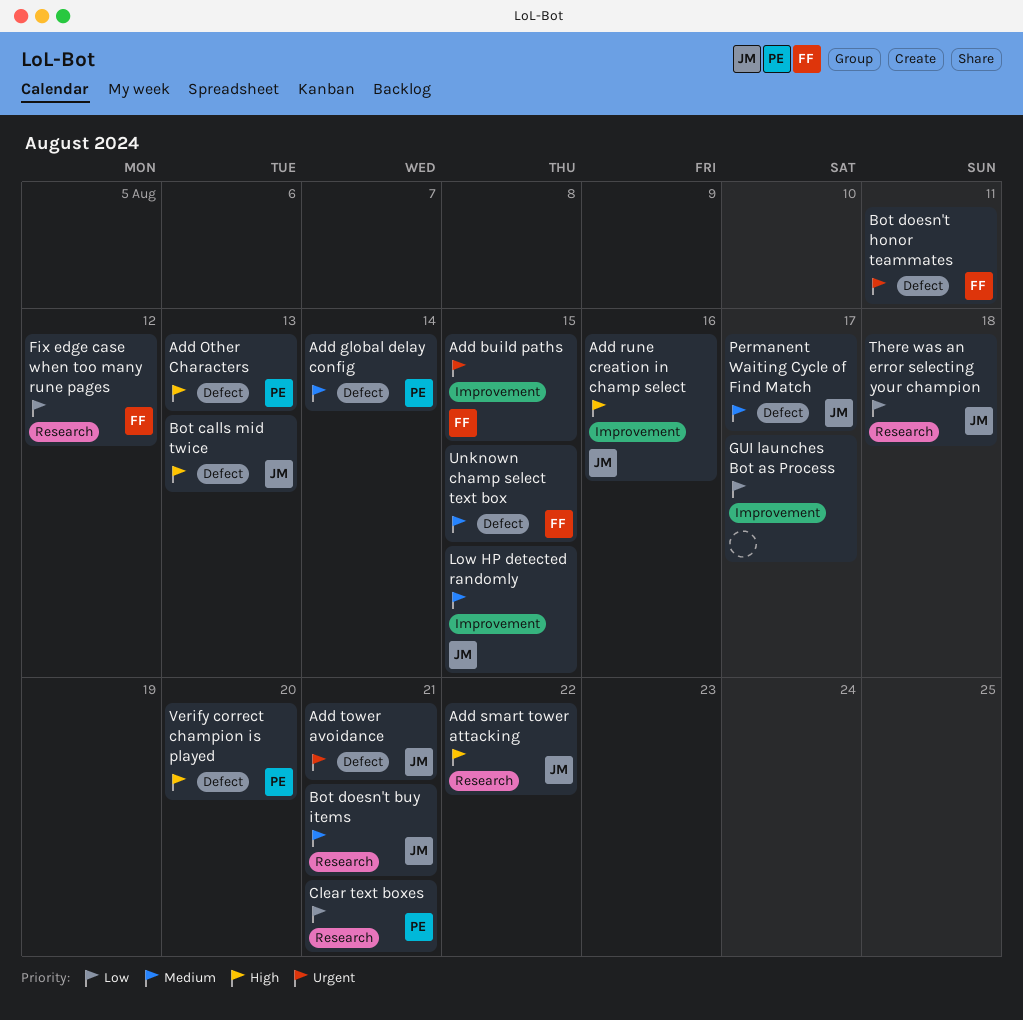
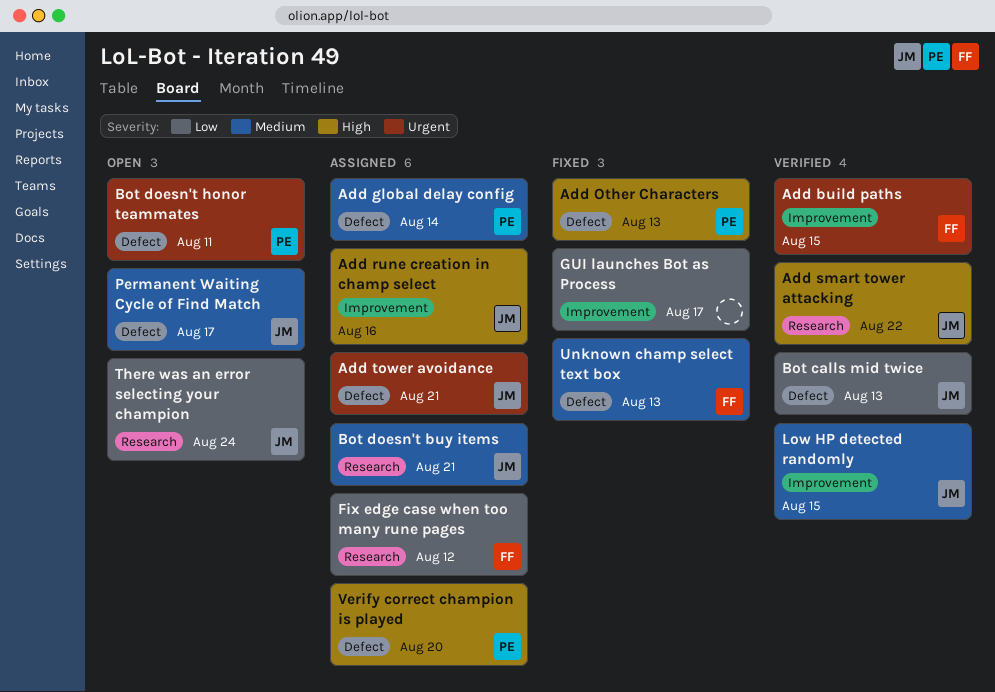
Bot calls mid twice, priority: High -> Low
Bot doesn't honor teammates, owner: FF -> PE
Clear text boxes: present -> none
There was an error selecting your champion, due: Aug 18 -> Aug 24
Unknown champ select text box, due: Aug 15 -> Aug 13

